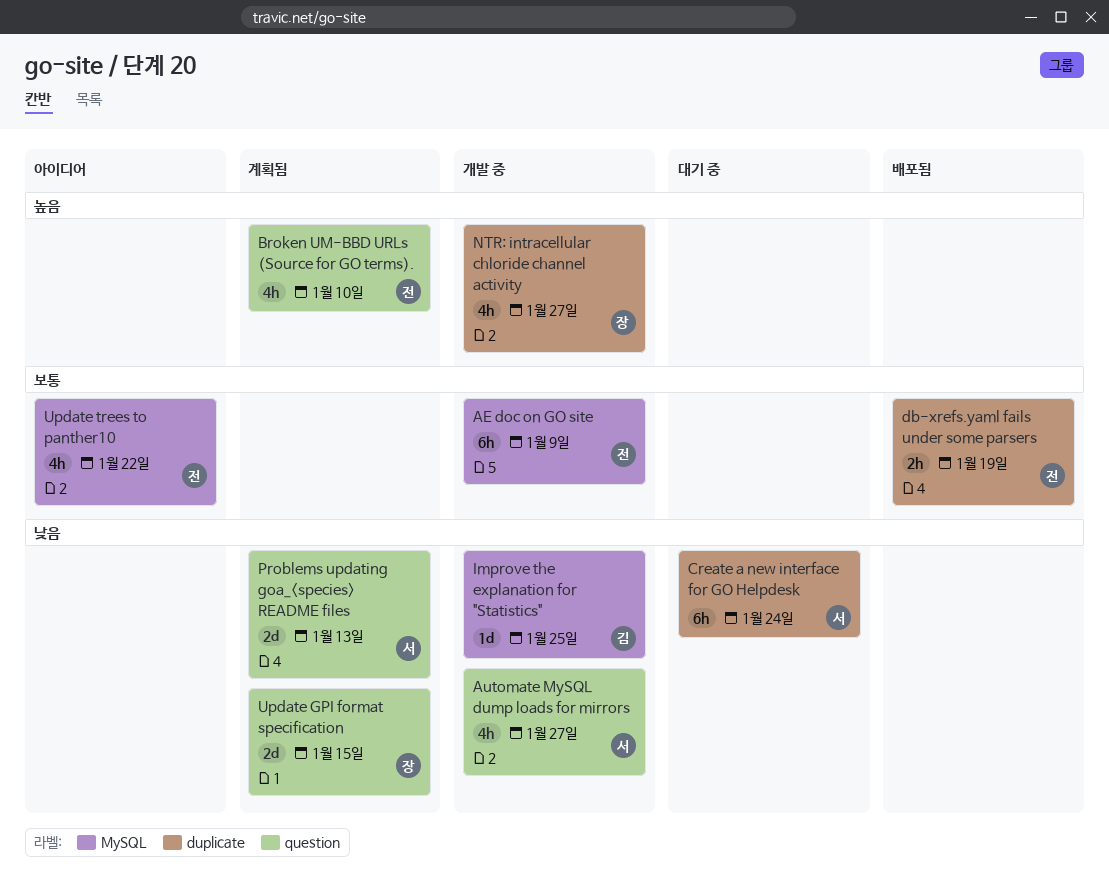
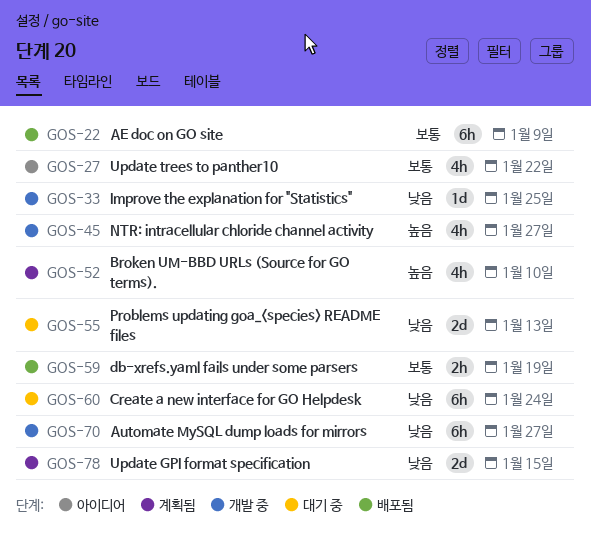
AE doc on GO site, status: 개발 중 -> 배포됨
Automate MySQL dump loads for mirrors, estimate: 4h -> 6h
Problems updating goa_<species> README files, status: 계획됨 -> 대기 중

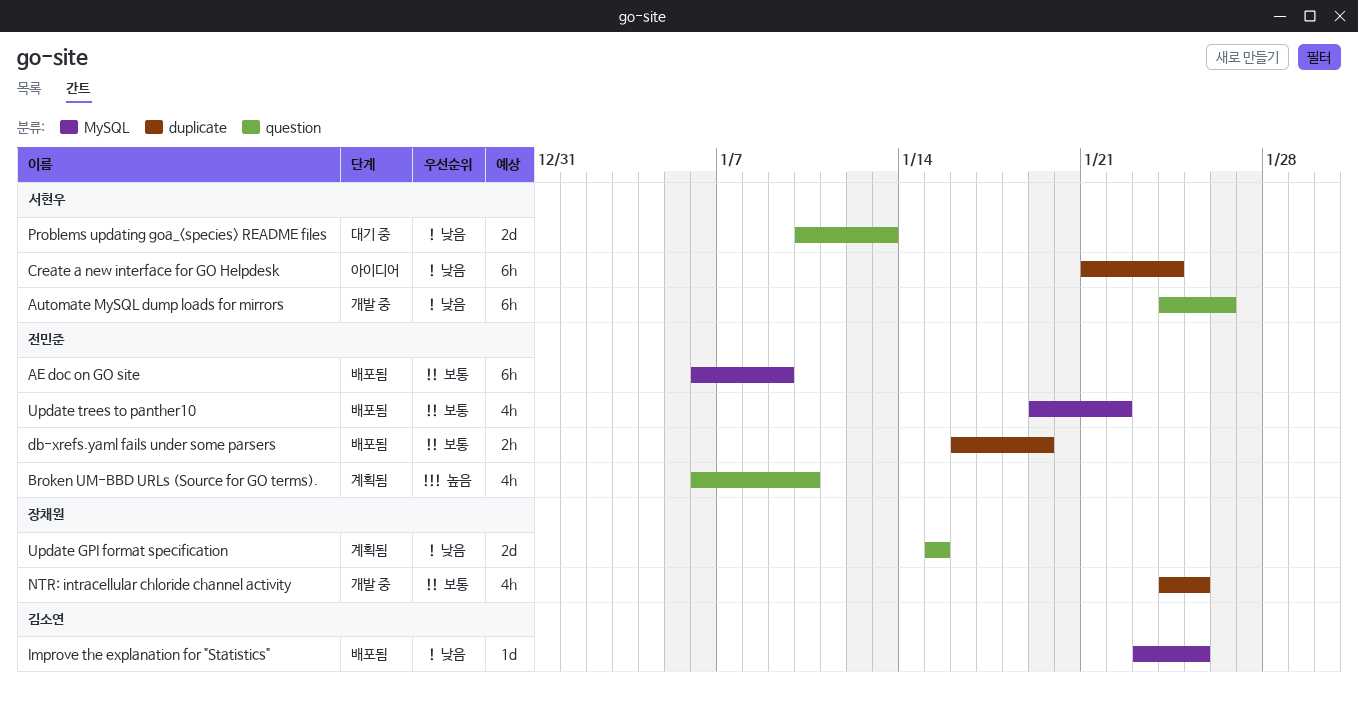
Automate MySQL dump loads for mirrors, due: Jan 27 -> Jan 26
Create a new interface for GO Helpdesk, status: 대기 중 -> 아이디어
Improve the explanation for "Statistics", status: 개발 중 -> 배포됨
NTR: intracellular chloride channel activity, priority: 높음 -> 보통
NTR: intracellular chloride channel activity, due: Jan 27 -> Jan 25
Update trees to panther10, status: 아이디어 -> 배포됨

